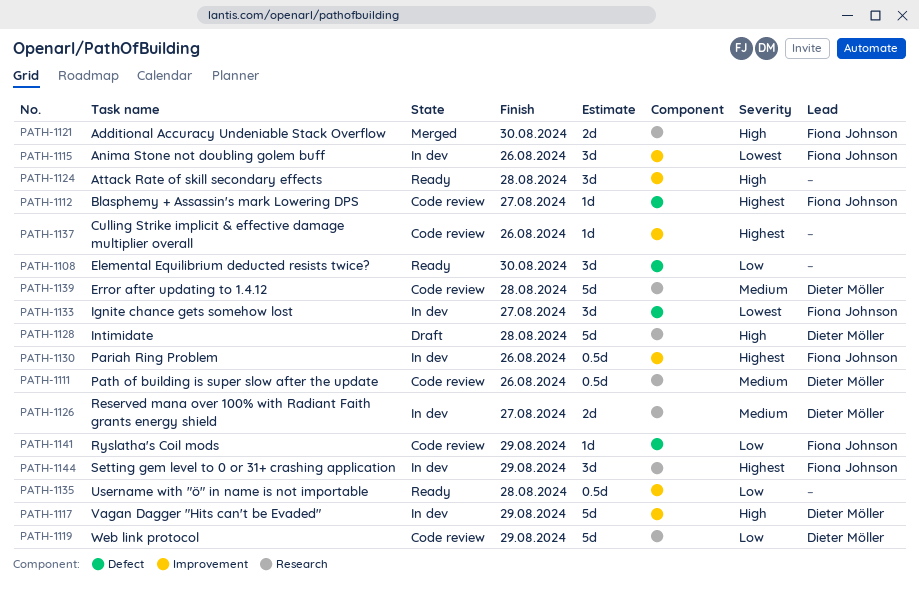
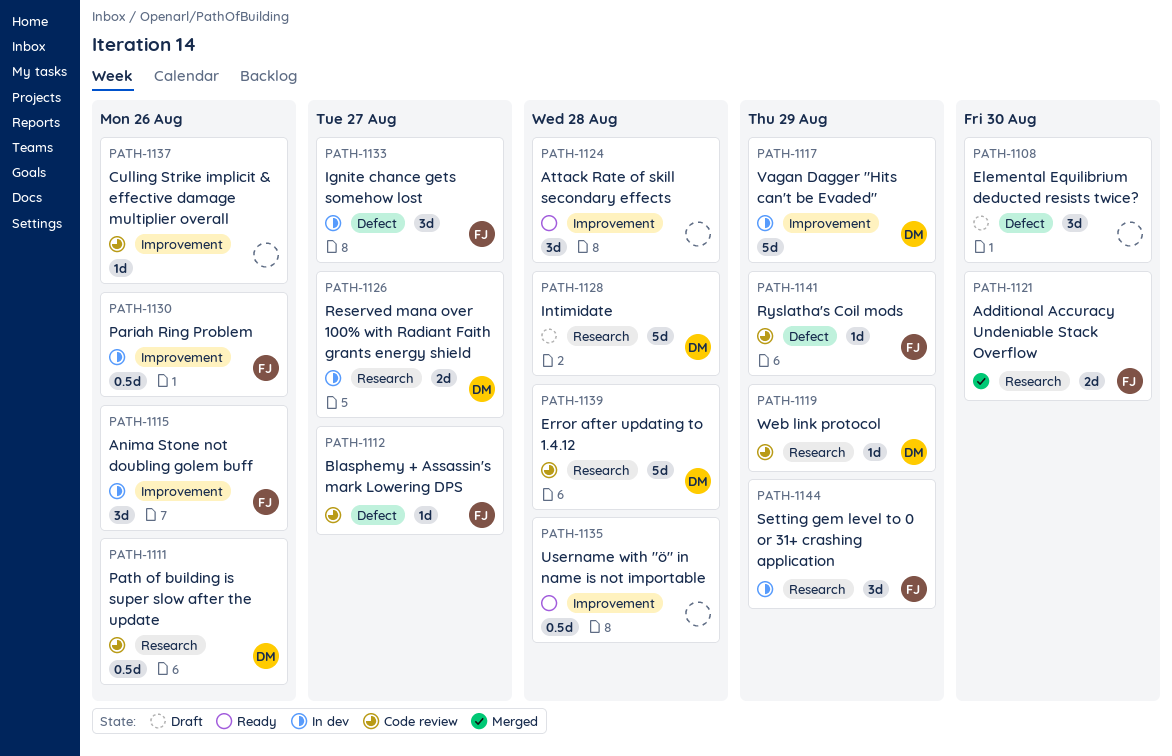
PATH-1108, status: Ready -> Draft
PATH-1119, estimate: 5d -> 1d

